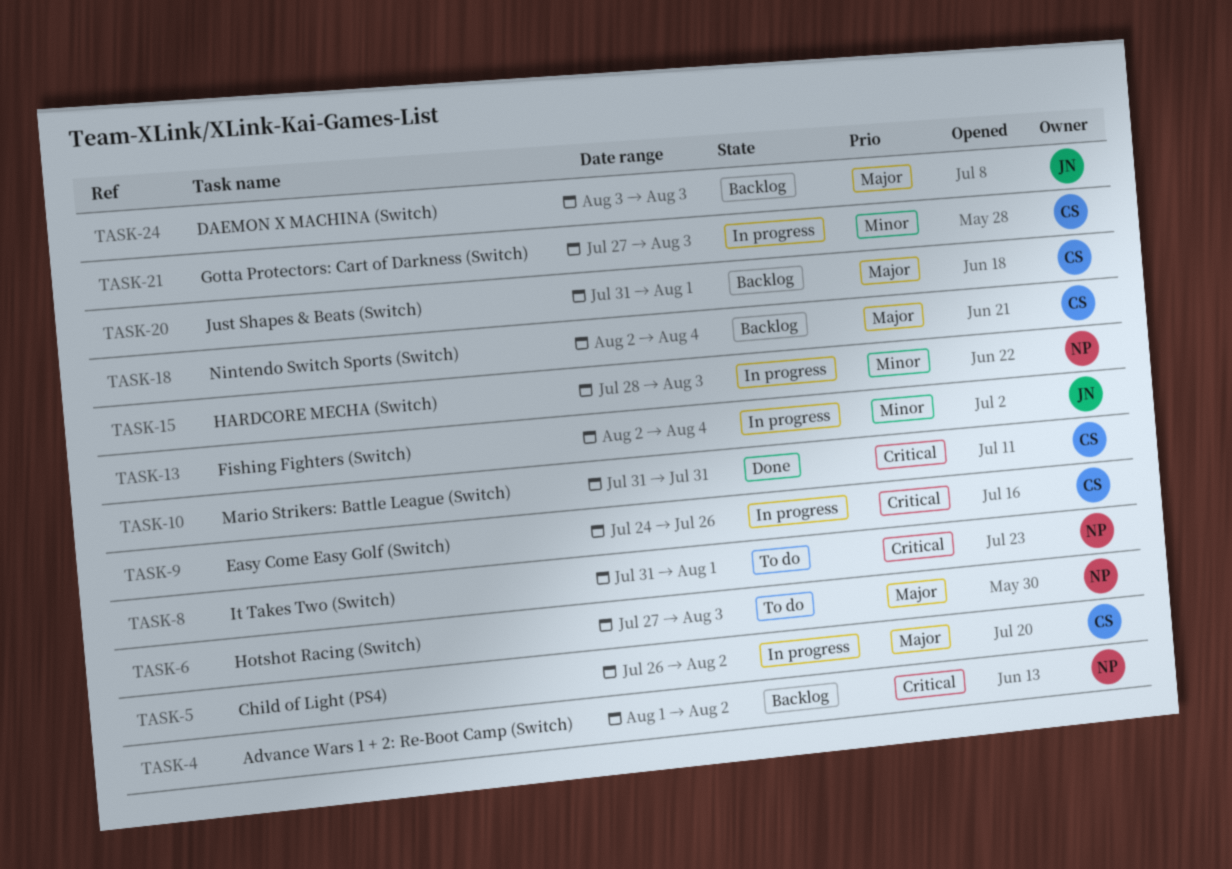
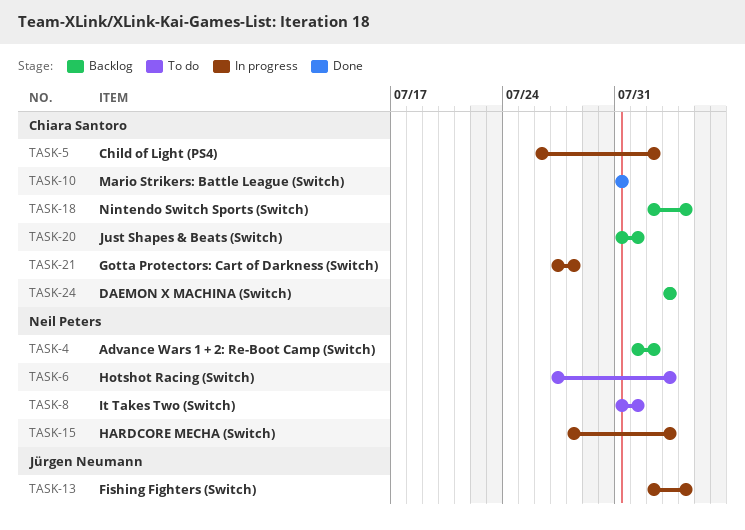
TASK-9: present -> none
TASK-21, due: Aug 3 -> Jul 28
TASK-24, owner: Jürgen Neumann -> Chiara Santoro

